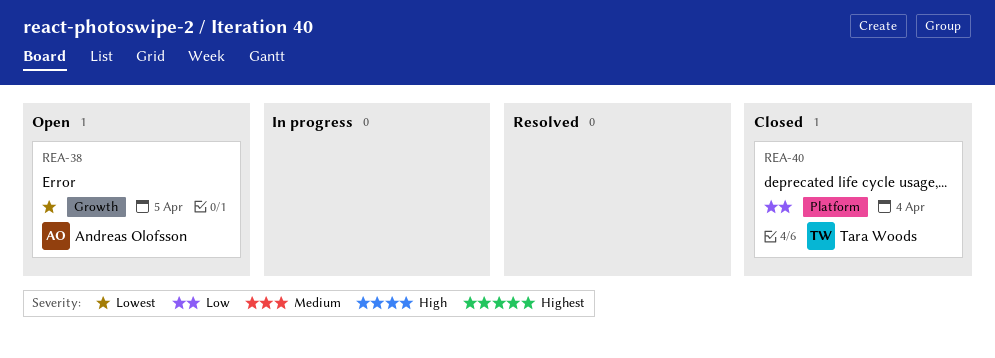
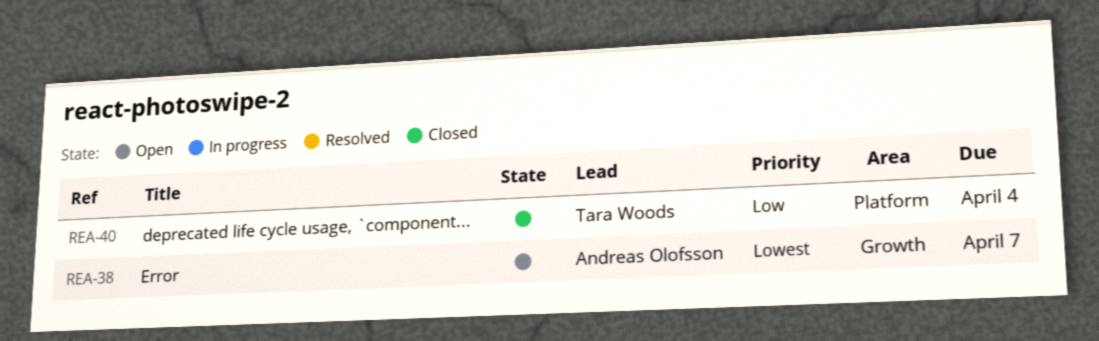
REA-38, due: Apr 5 -> Apr 7

